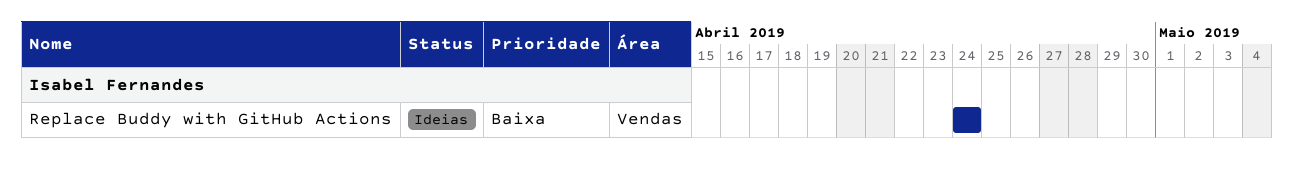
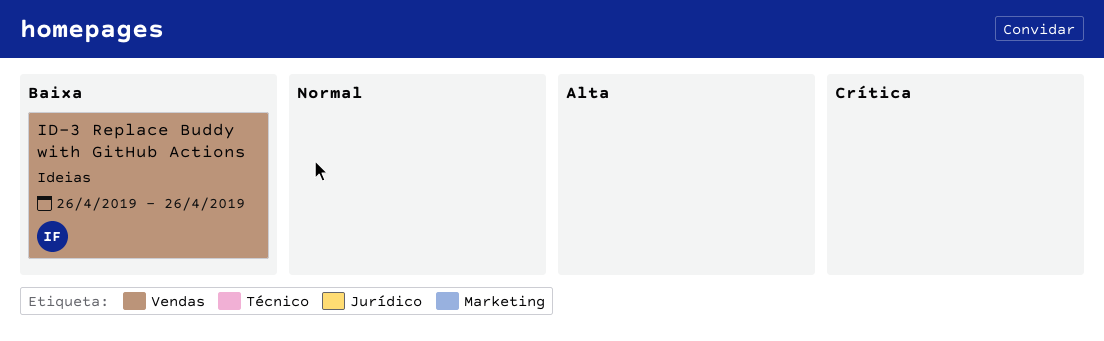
Replace Buddy with GitHub Actions, start: Apr 24 -> Apr 26
Replace Buddy with GitHub Actions, due: Apr 24 -> Apr 26

